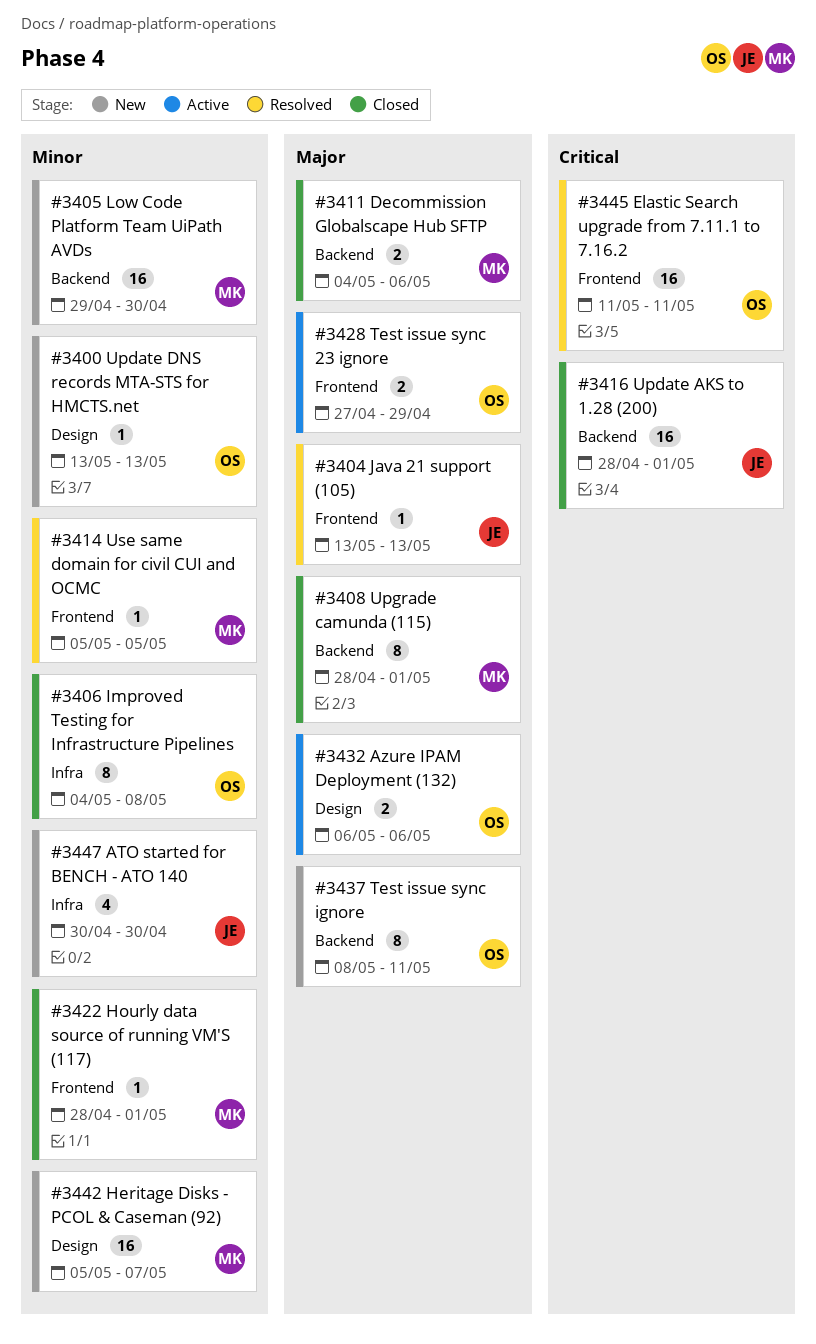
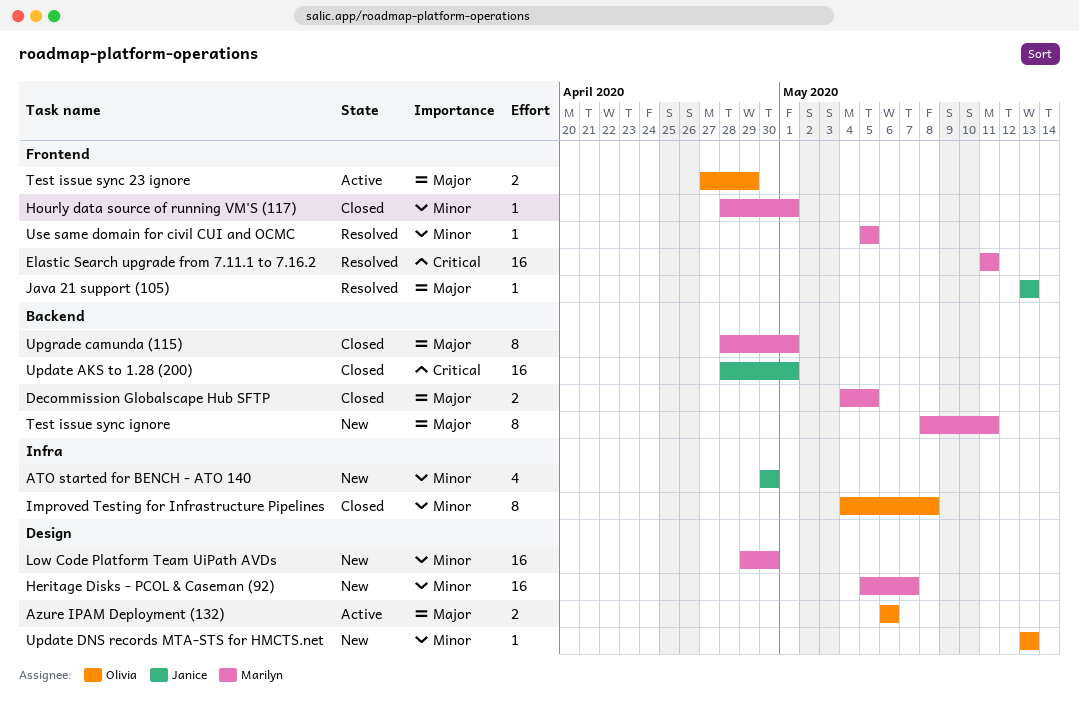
Decommission Globalscape Hub SFTP, due: May 6 -> May 5
Elastic Search upgrade from 7.11.1 to 7.16.2, owner: Olivia -> Marilyn
Low Code Platform Team UiPath AVDs, label: Backend -> Design
Test issue sync ignore, owner: Olivia -> Marilyn

